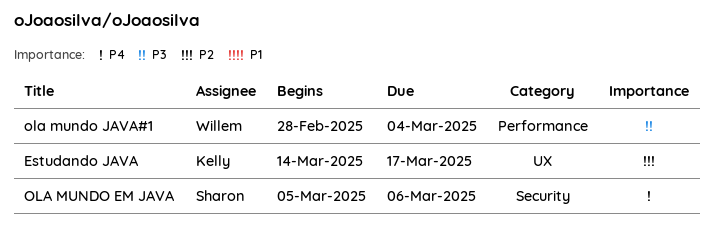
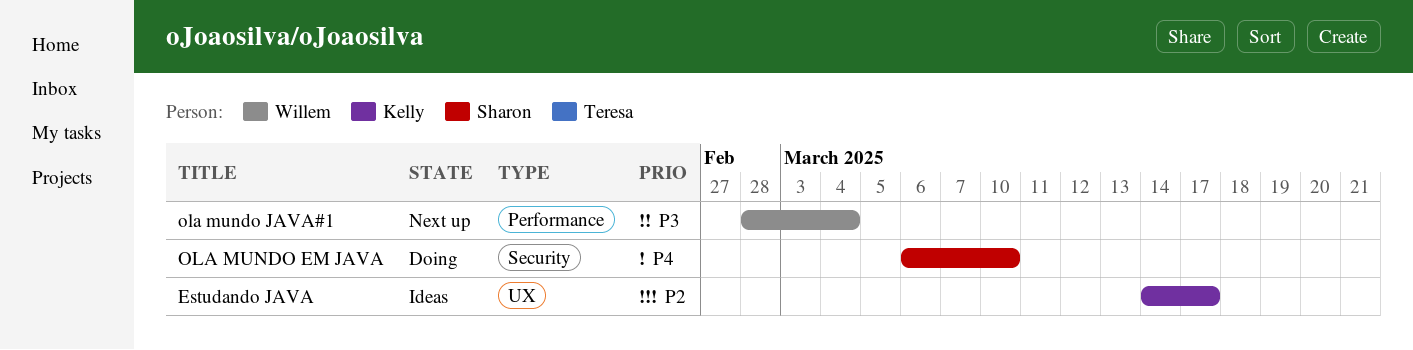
OLA MUNDO EM JAVA, start: Mar 5 -> Mar 6
OLA MUNDO EM JAVA, due: Mar 6 -> Mar 10

